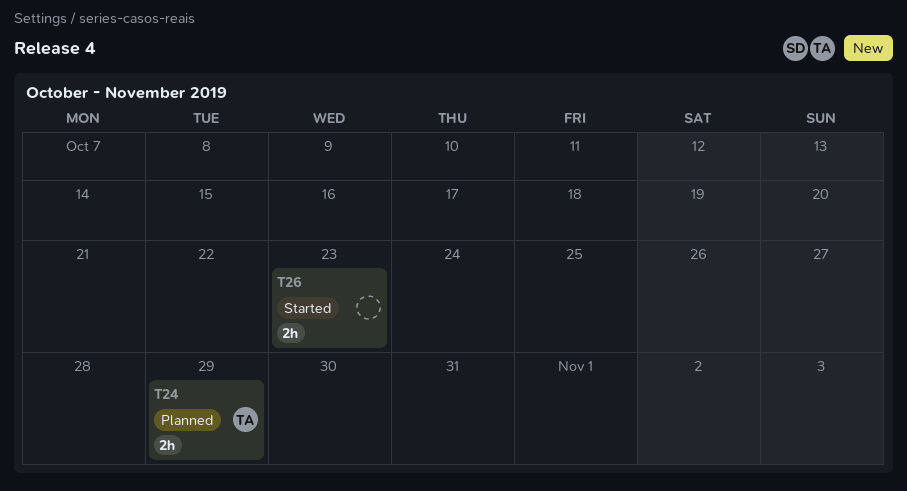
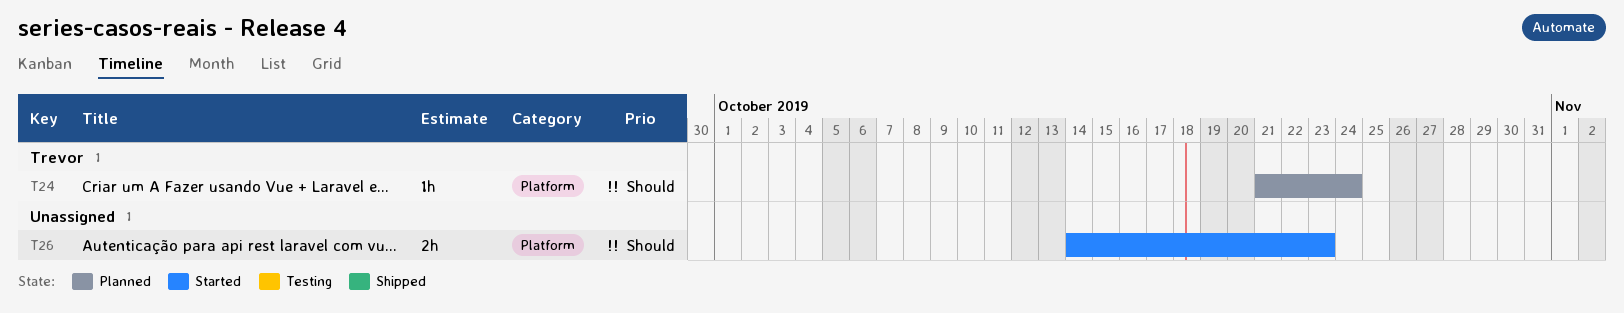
T24, estimate: 2h -> 1h
T24, due: Oct 29 -> Oct 24

